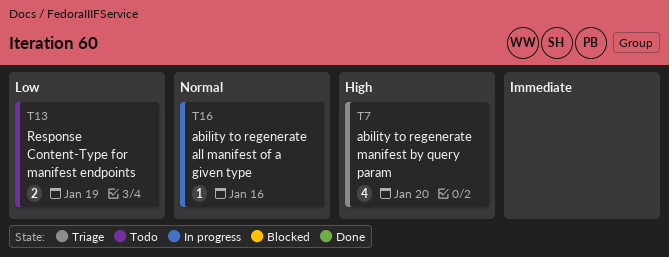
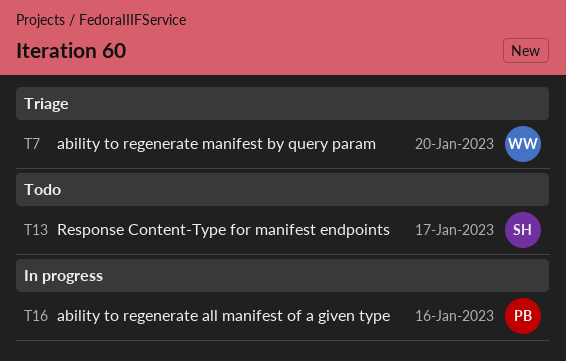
T13, due: Jan 19 -> Jan 17

